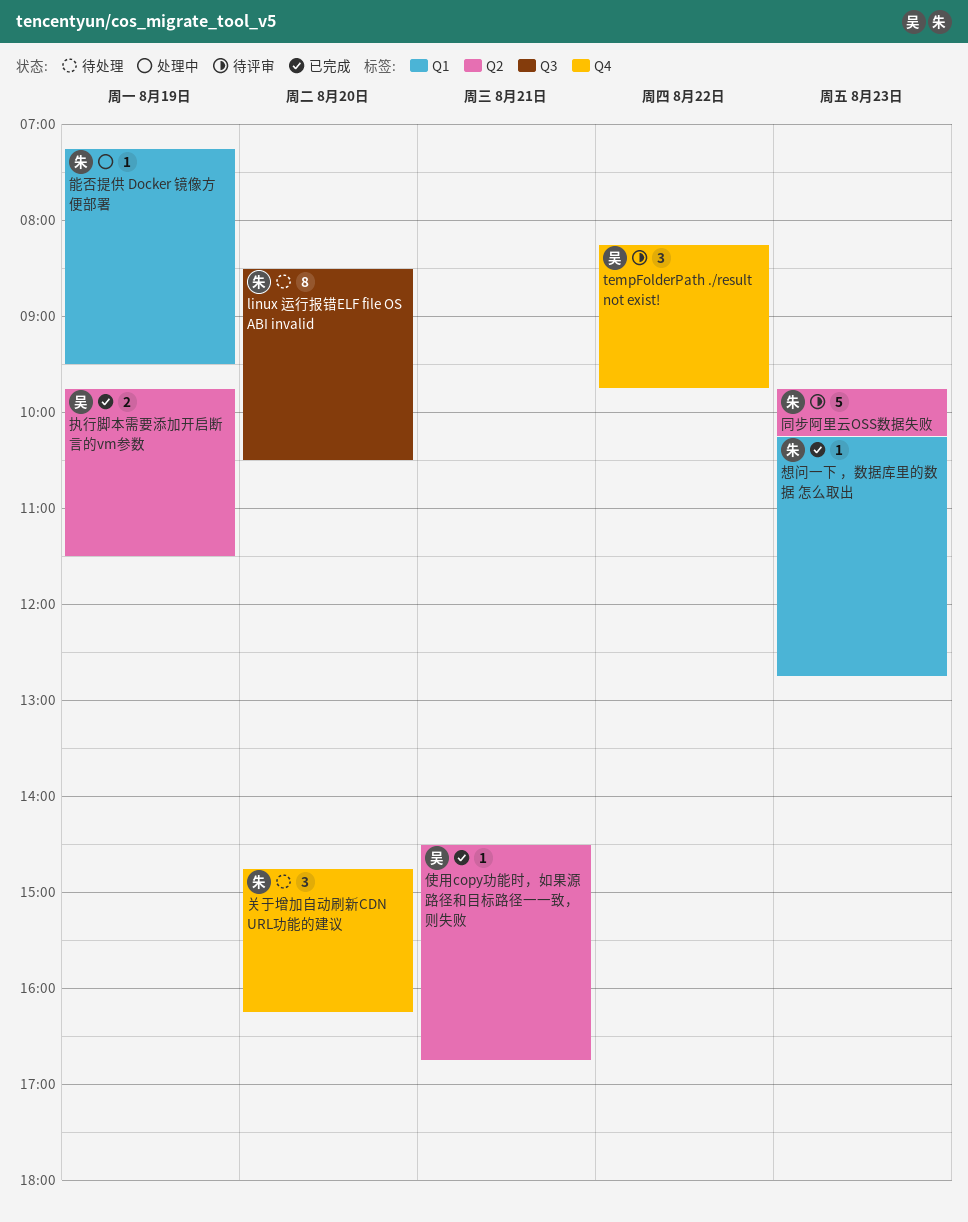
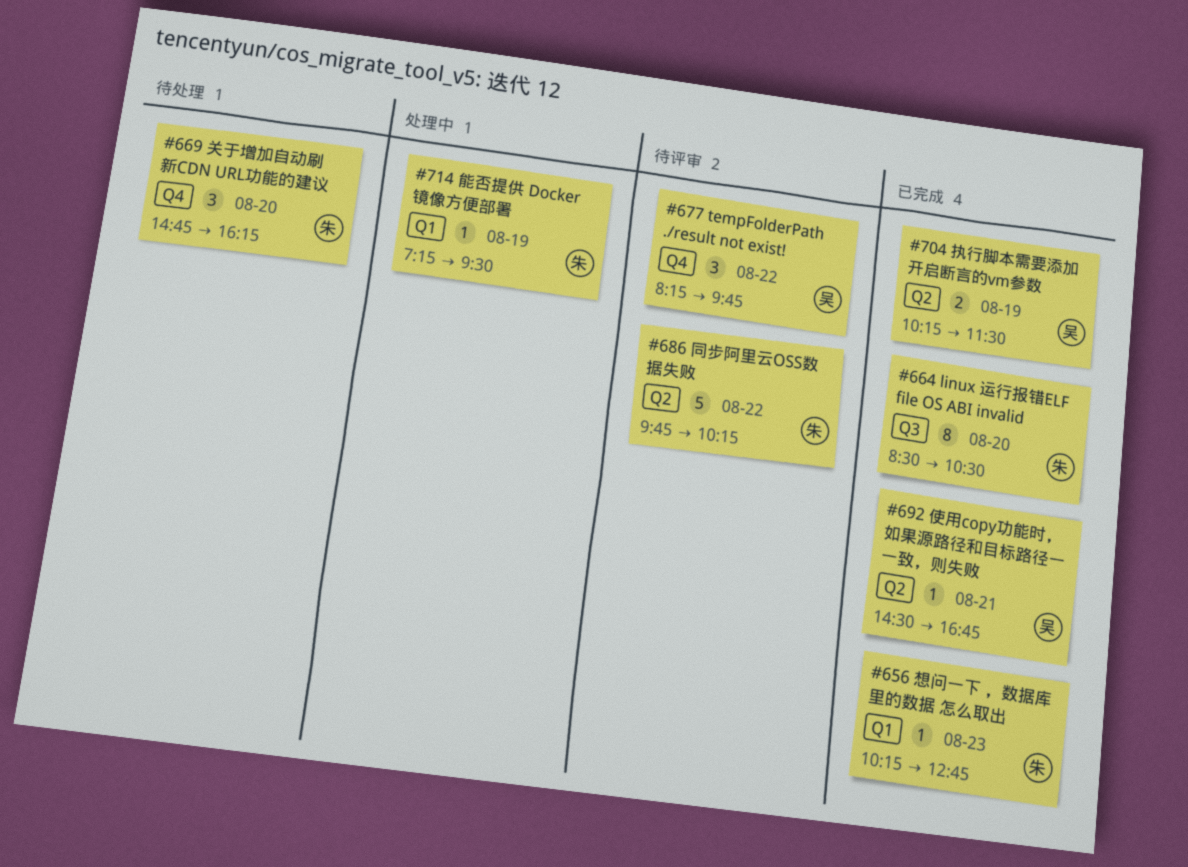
linux 运行报错ELF file OS ABI invalid, status: 待处理 -> 已完成
同步阿里云OSS数据失败, day: Aug 23 -> Aug 22
执行脚本需要添加开启断言的vm参数, begins: 09:45 -> 10:15

